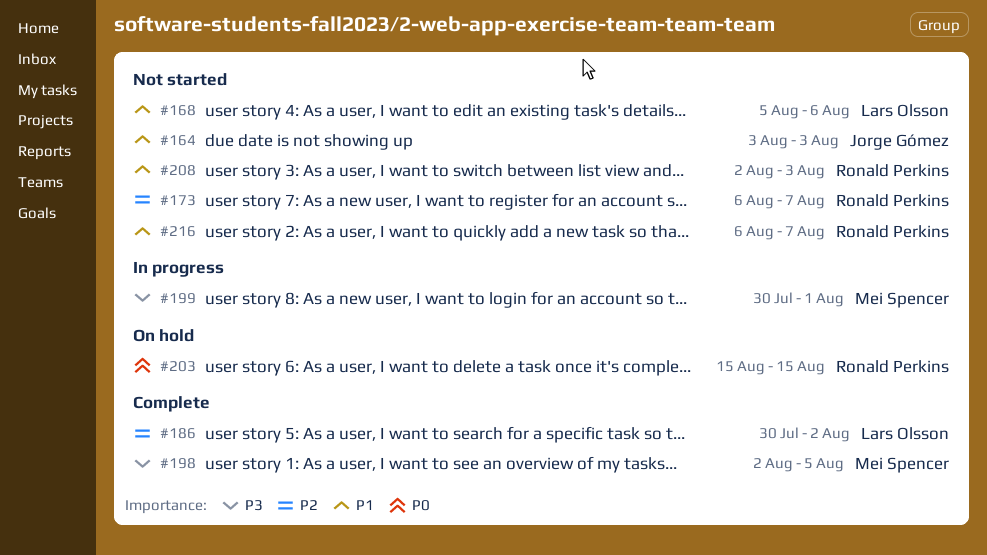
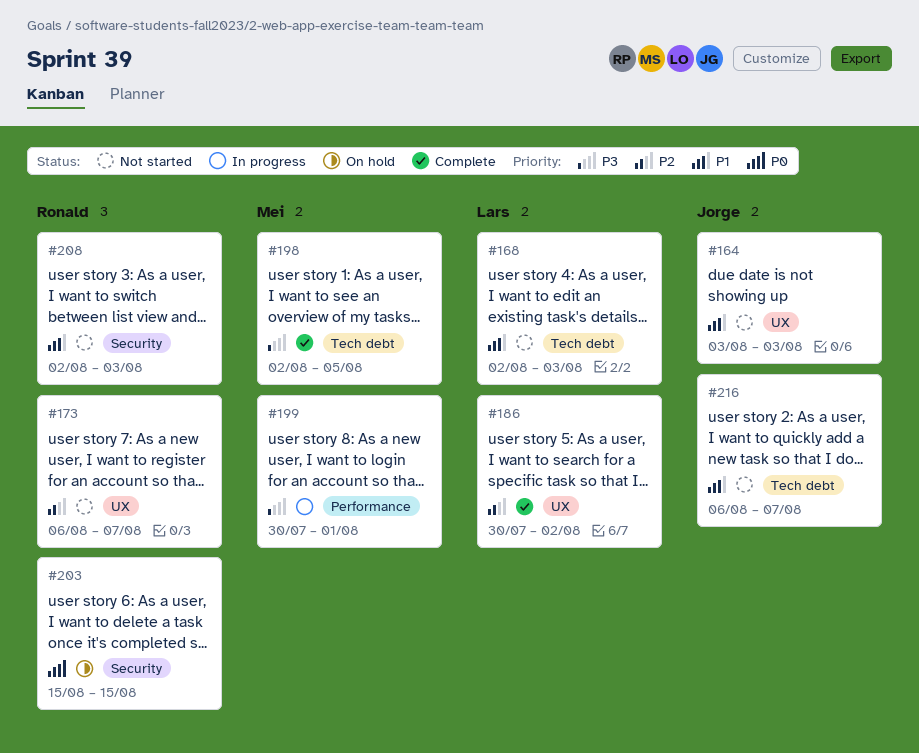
#168, start: Aug 5 -> Aug 2
#168, due: Aug 6 -> Aug 3
#216, owner: Ronald Perkins -> Jorge Gómez

